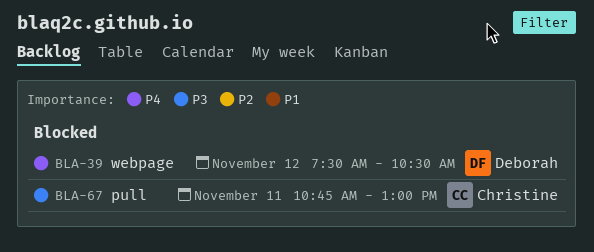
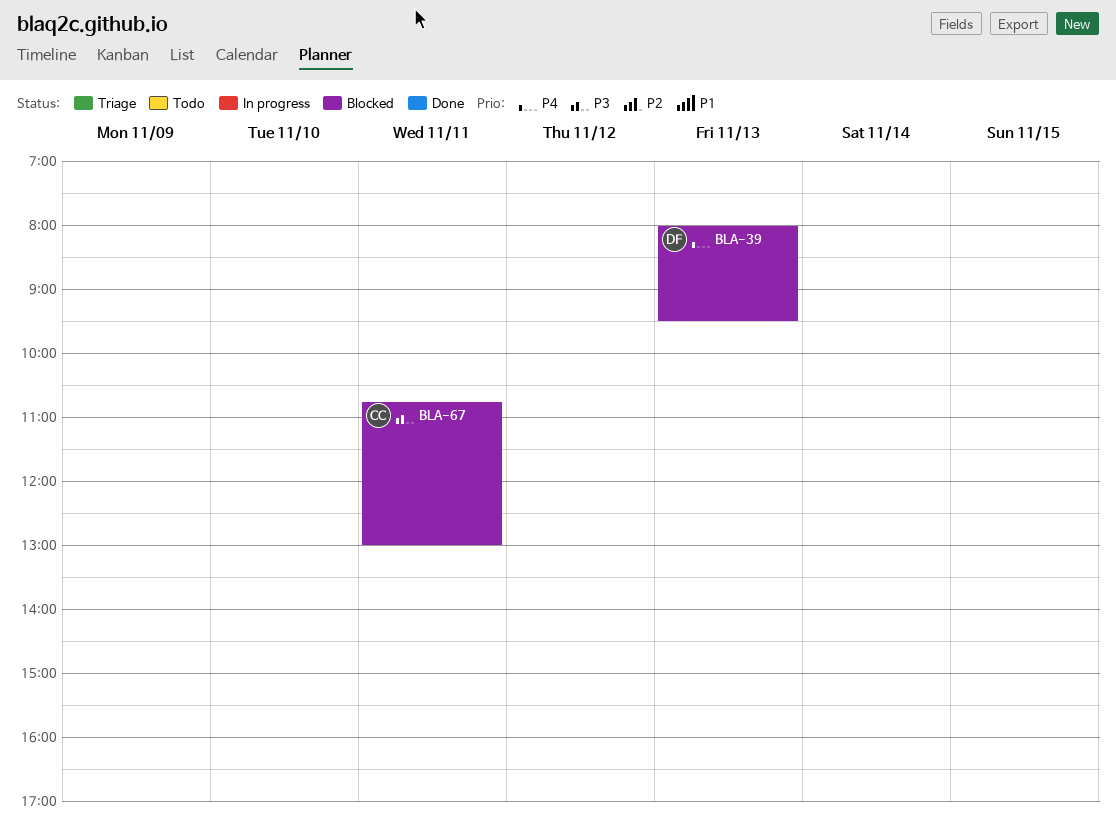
BLA-39, day: Nov 12 -> Nov 13
BLA-39, begins: 07:30 -> 08:00
BLA-39, ends: 10:30 -> 09:30

